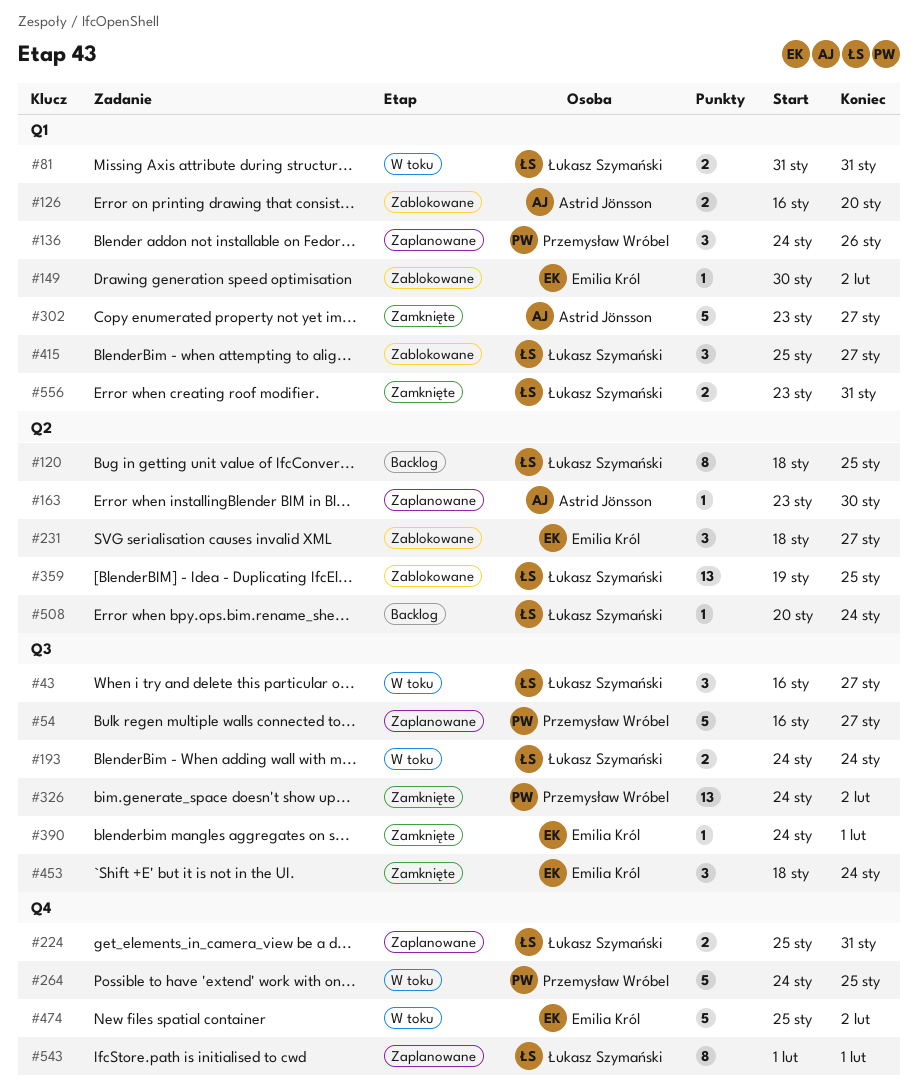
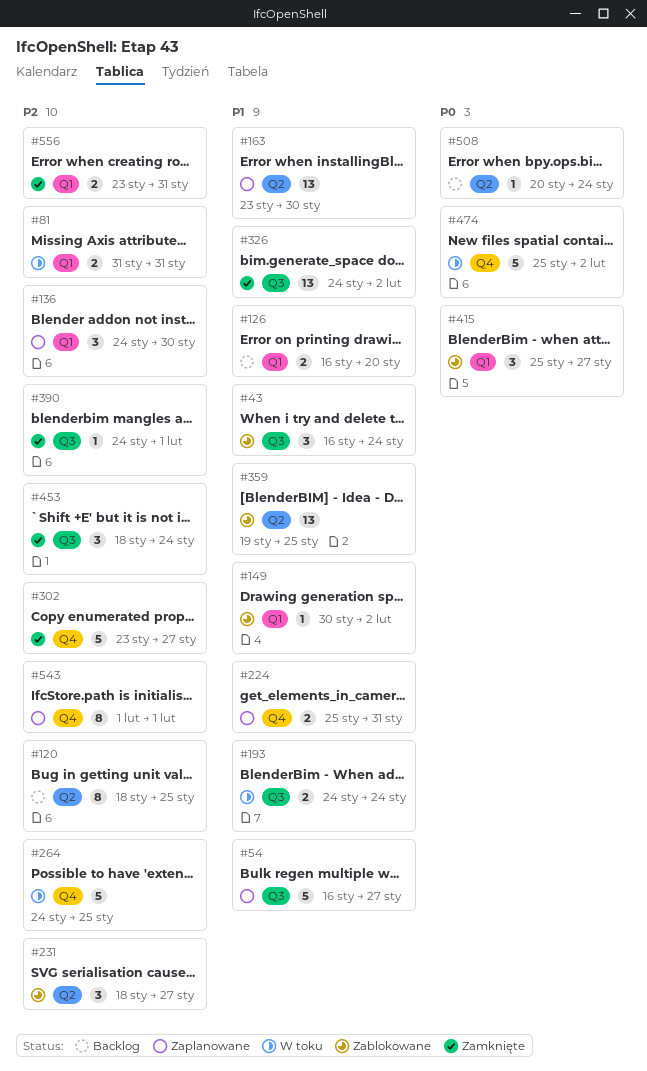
#43, status: W toku -> Zablokowane
#43, due: Jan 27 -> Jan 24
#126, status: Zablokowane -> Backlog
#136, due: Jan 26 -> Jan 30
#163, estimate: 1 -> 13
#302, label: Q1 -> Q4

